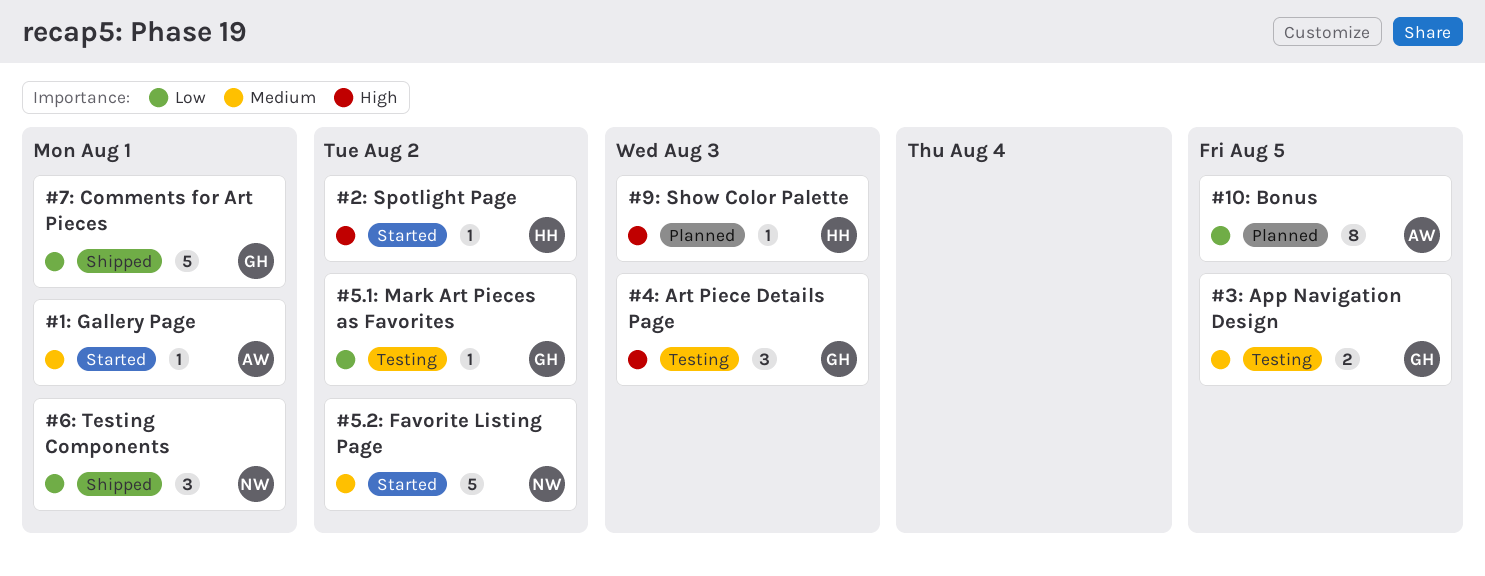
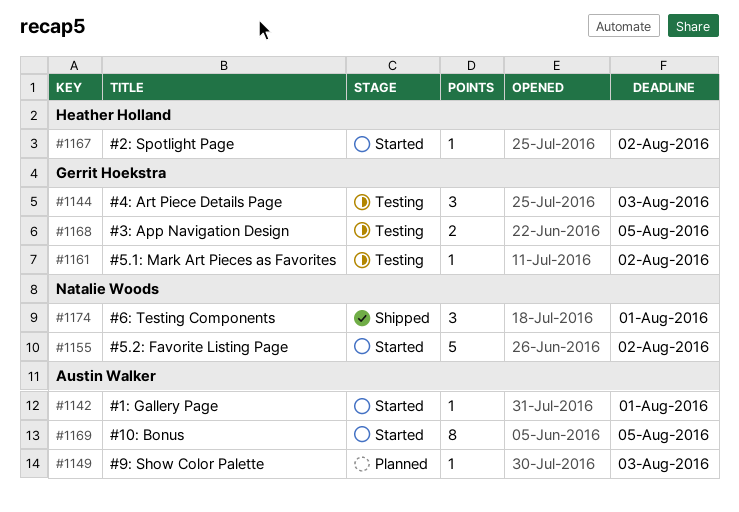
#10: Bonus, status: Planned -> Started
#7: Comments for Art Pieces: present -> none
#9: Show Color Palette, owner: Heather Holland -> Austin Walker

